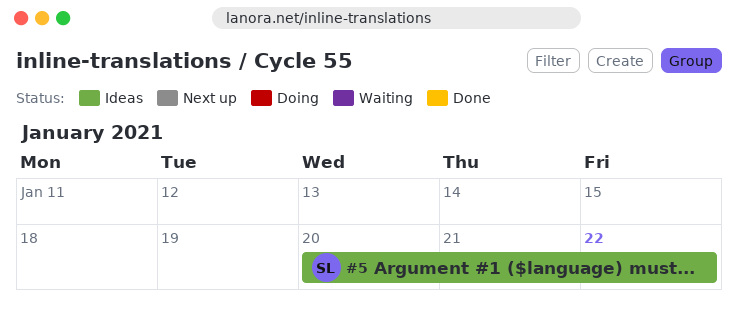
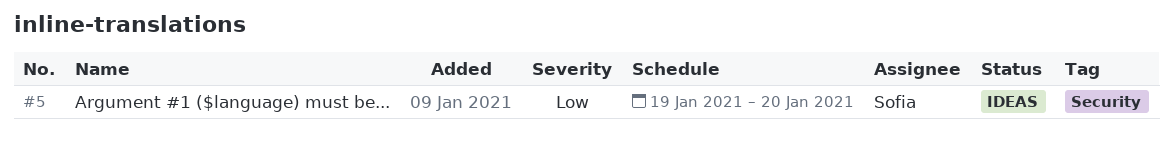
#5, start: Jan 20 -> Jan 19
#5, due: Jan 22 -> Jan 20

